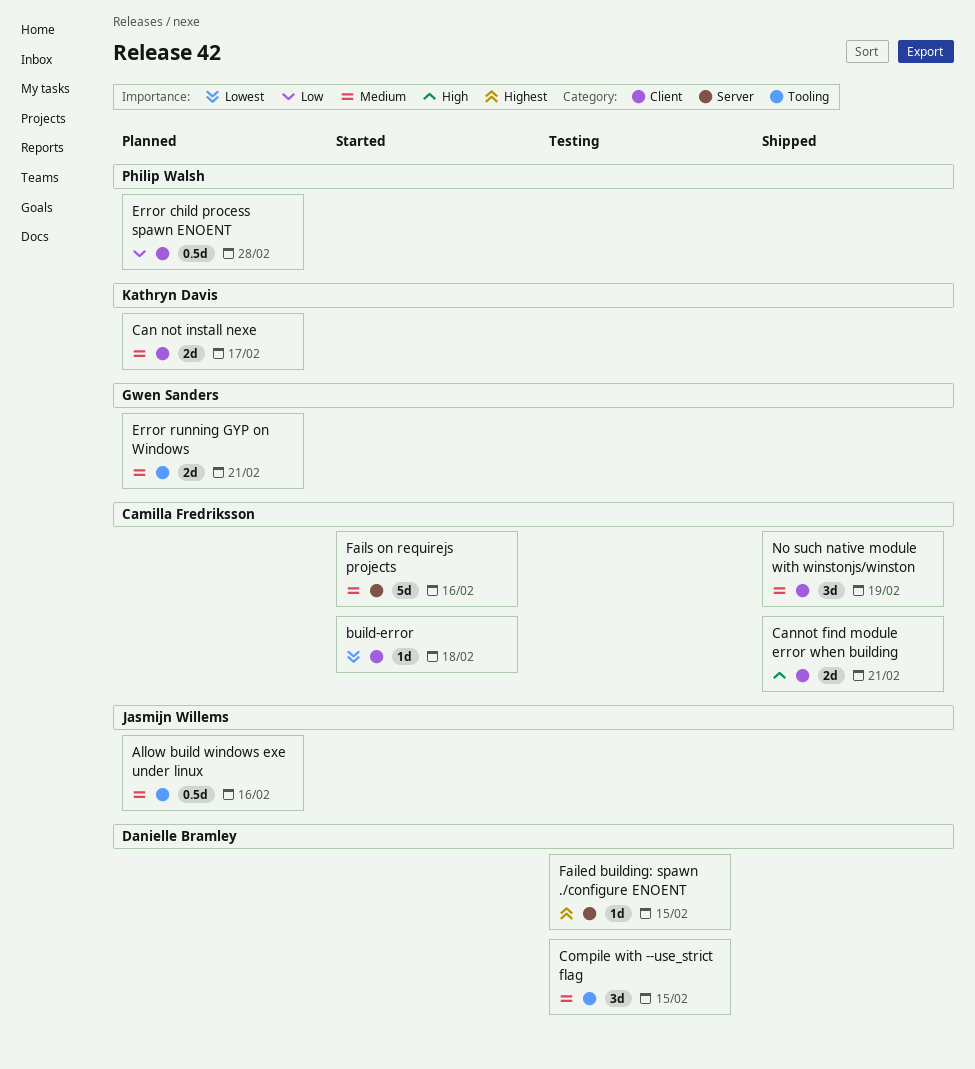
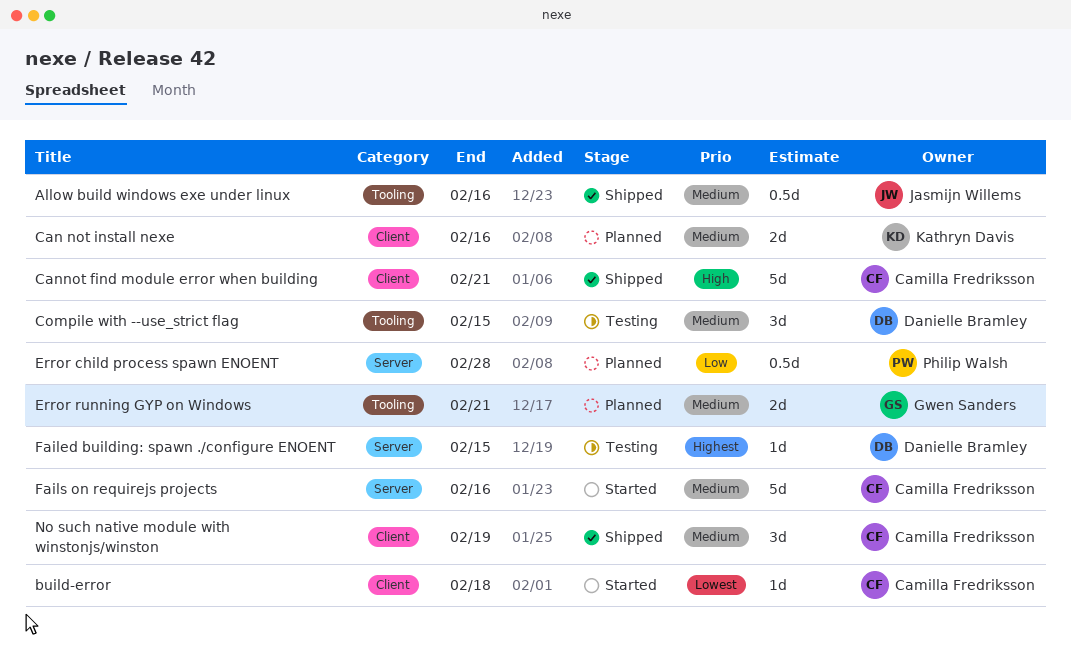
Allow build windows exe under linux, status: Planned -> Shipped
Can not install nexe, due: Feb 17 -> Feb 16
Cannot find module error when building, estimate: 2d -> 5d
Error child process spawn ENOENT, label: Client -> Server

